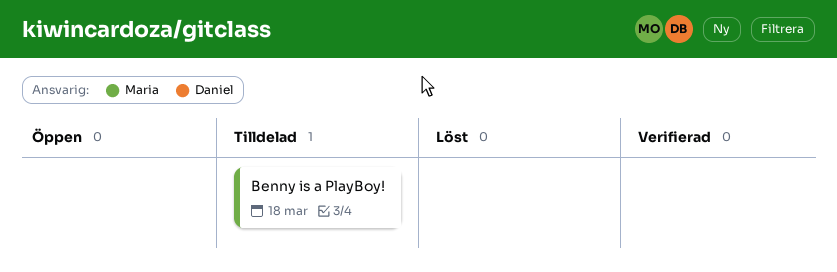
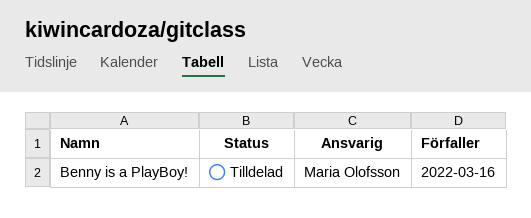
Benny is a PlayBoy!, due: Mar 18 -> Mar 16

